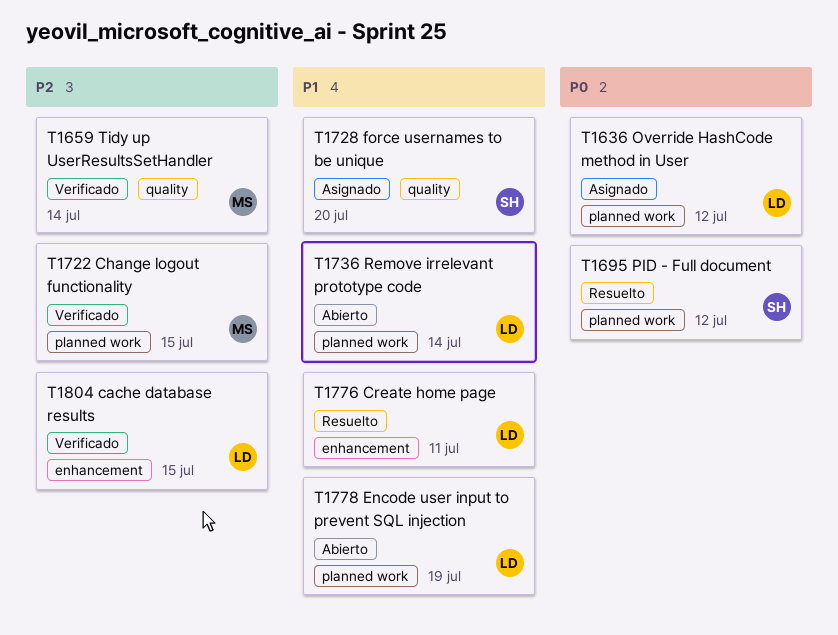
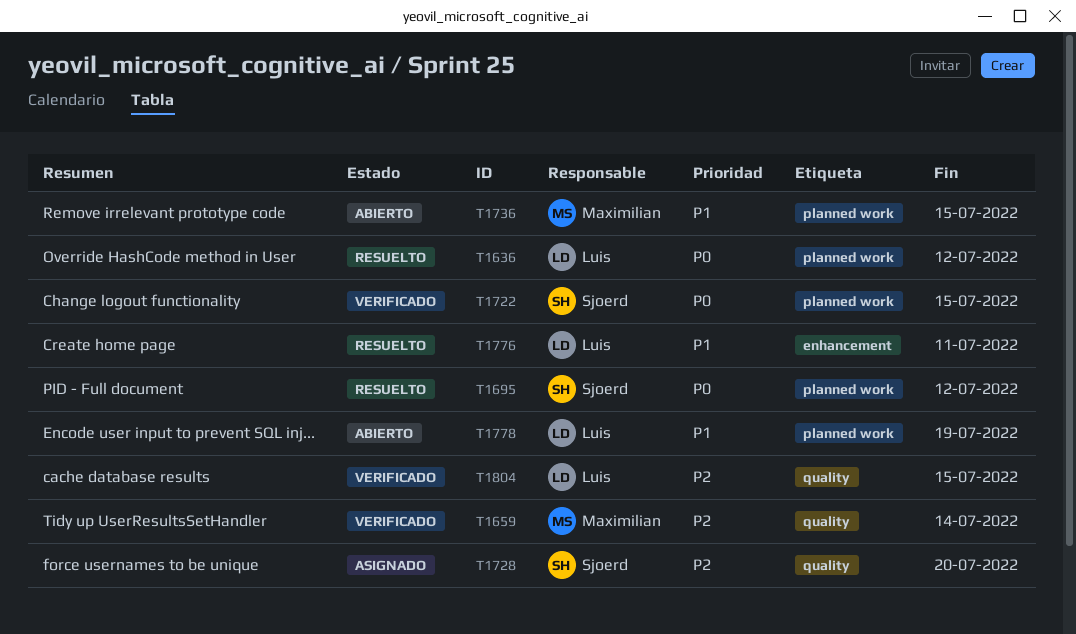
T1636, status: Asignado -> Resuelto
T1722, owner: Maximilian -> Sjoerd
T1722, priority: P2 -> P0
T1728, priority: P1 -> P2
T1736, owner: Luis -> Maximilian
T1736, due: Jul 14 -> Jul 15
T1804, label: enhancement -> quality

